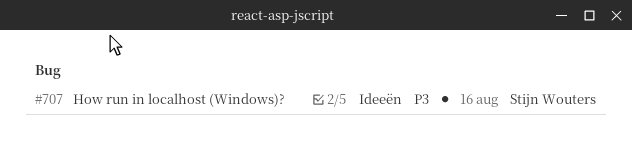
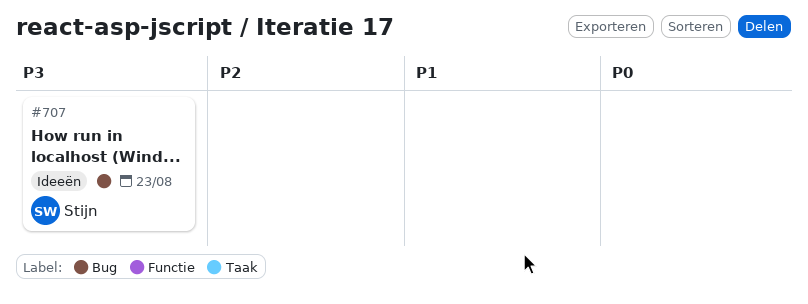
#707, due: Aug 16 -> Aug 23

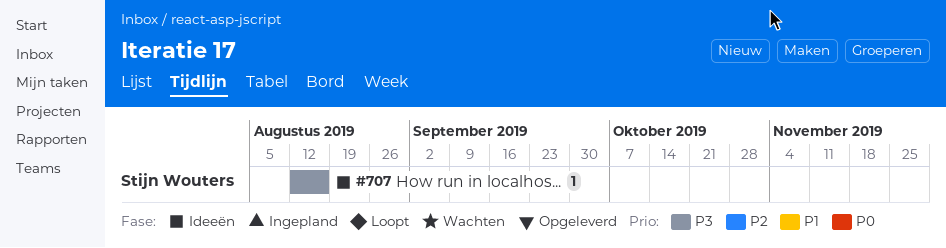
#707, due: Aug 23 -> Aug 16

